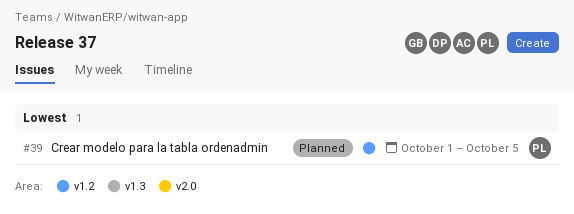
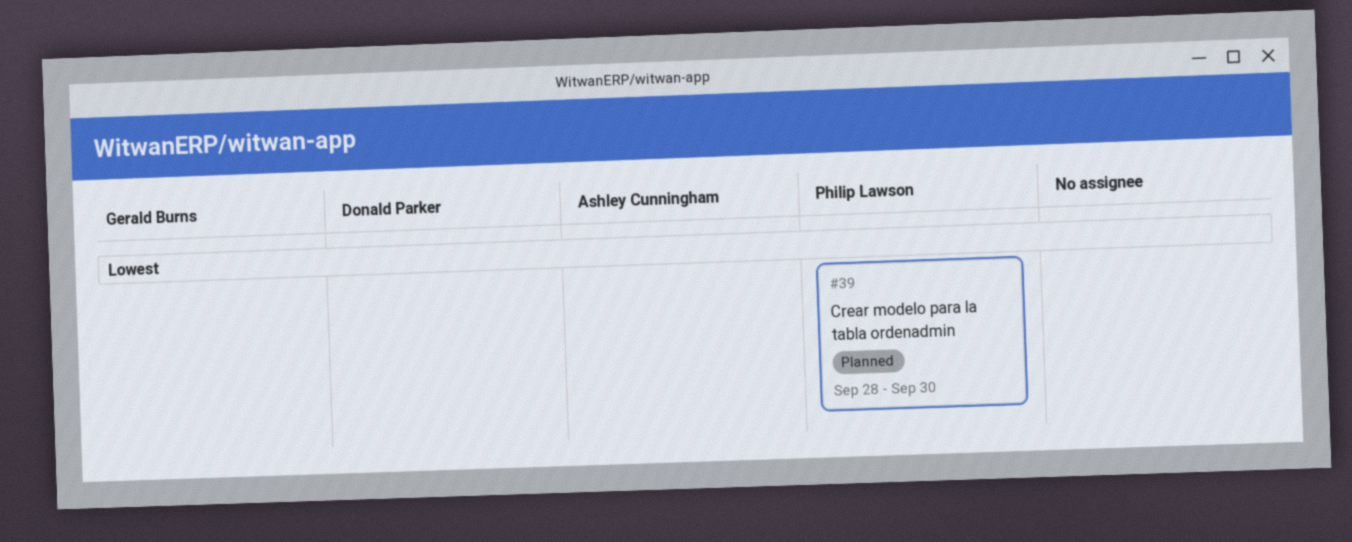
#39, start: Oct 1 -> Sep 28
#39, due: Oct 5 -> Sep 30

